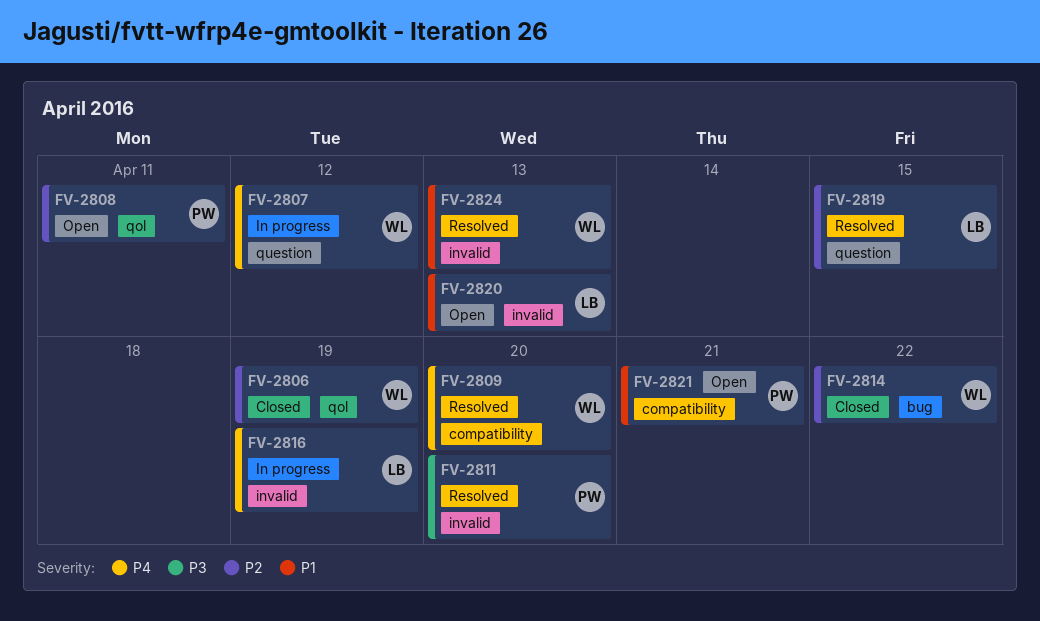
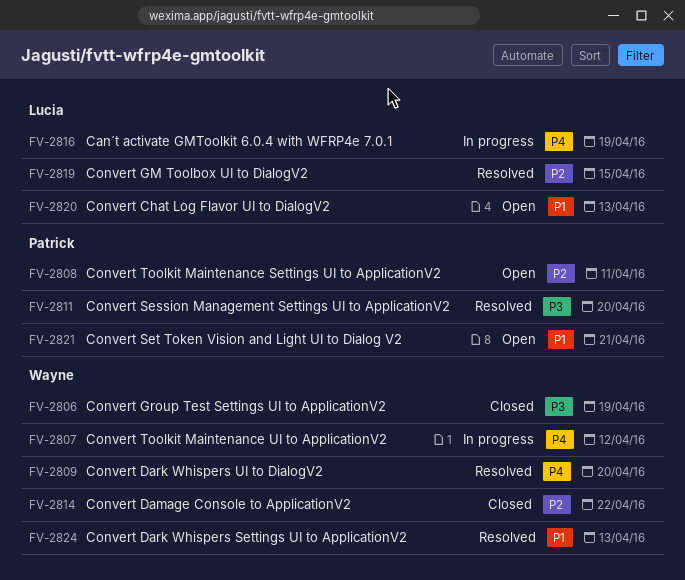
FV-2806, priority: P2 -> P3

